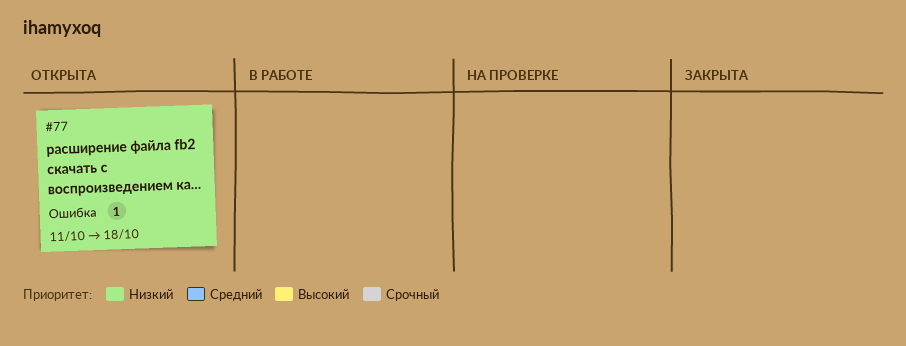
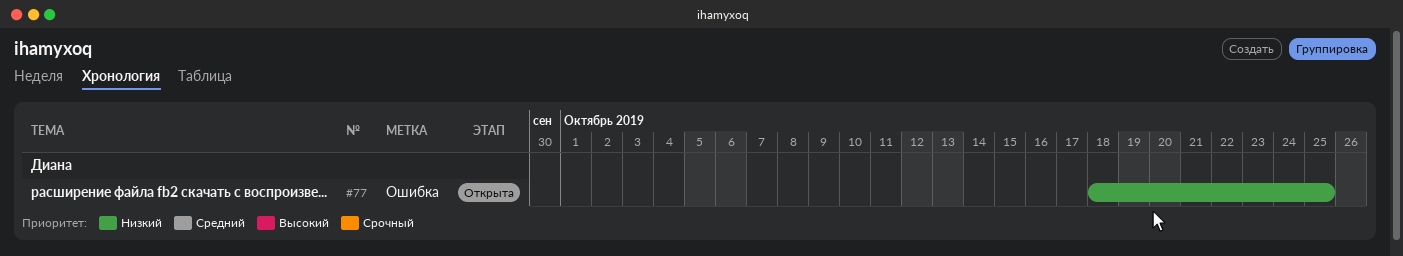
#77, start: Oct 11 -> Oct 18
#77, due: Oct 18 -> Oct 25

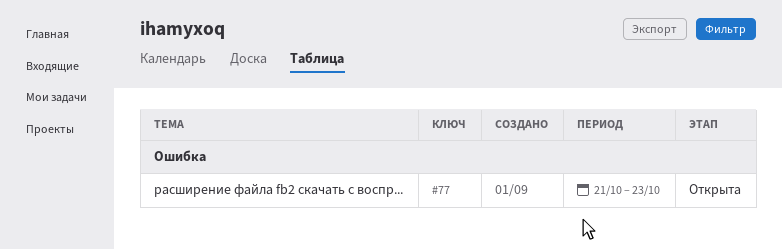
#77, start: Oct 18 -> Oct 21
#77, due: Oct 25 -> Oct 23

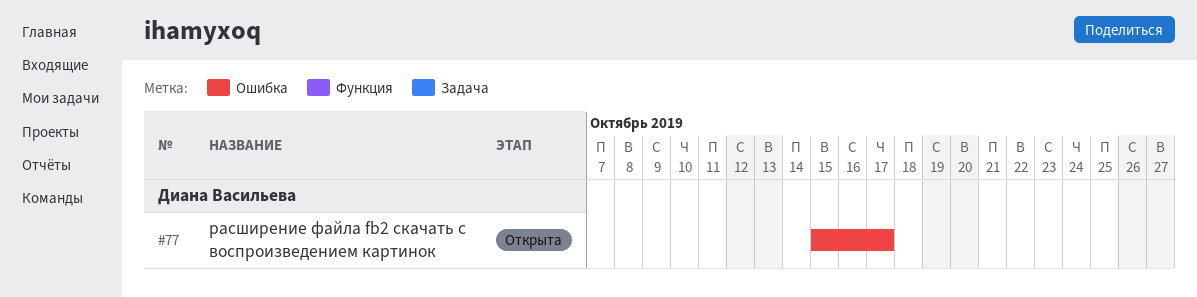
#77, start: Oct 21 -> Oct 15
#77, due: Oct 23 -> Oct 17

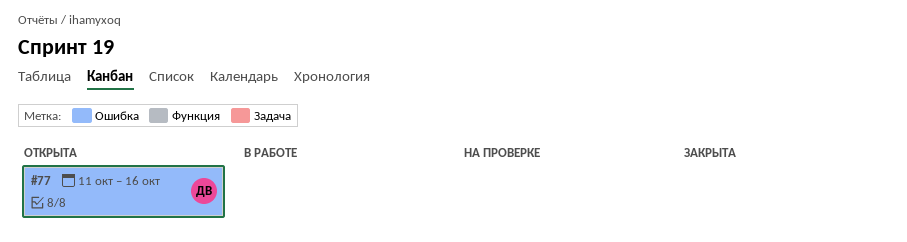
#77, start: Oct 15 -> Oct 11
#77, due: Oct 17 -> Oct 16

